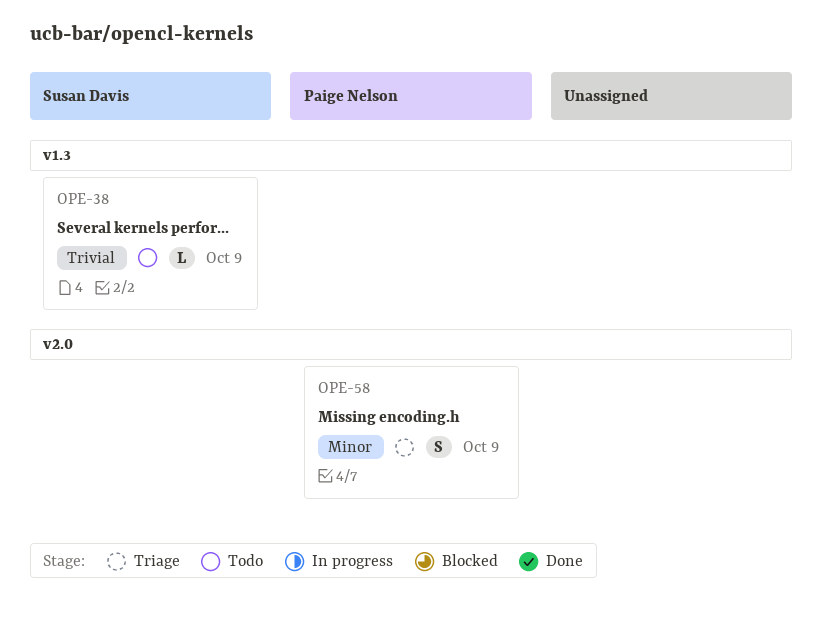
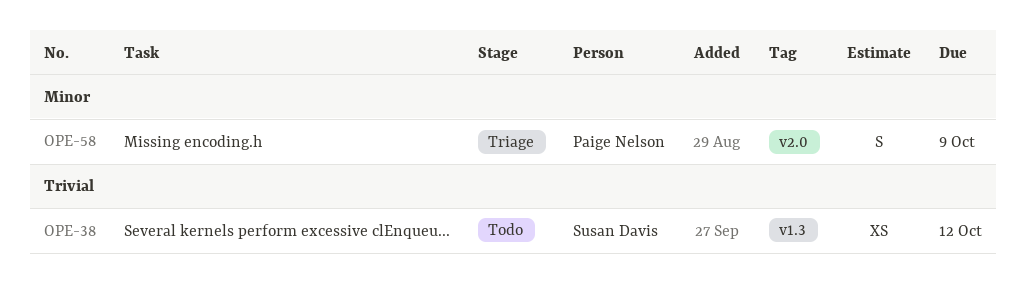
OPE-38, estimate: L -> XS
OPE-38, due: Oct 9 -> Oct 12

